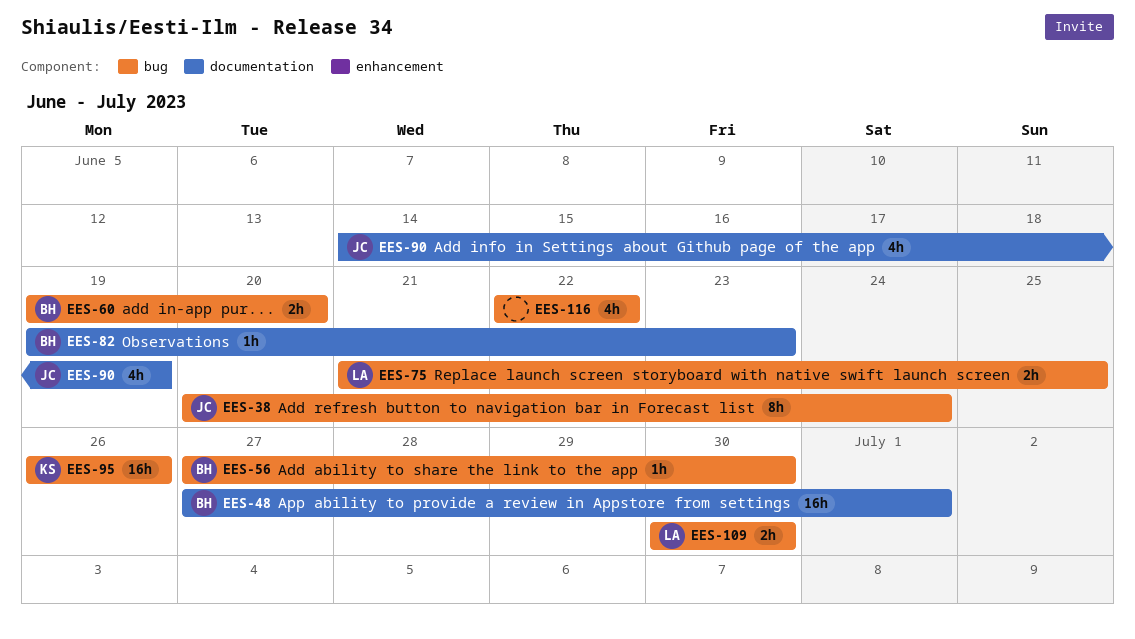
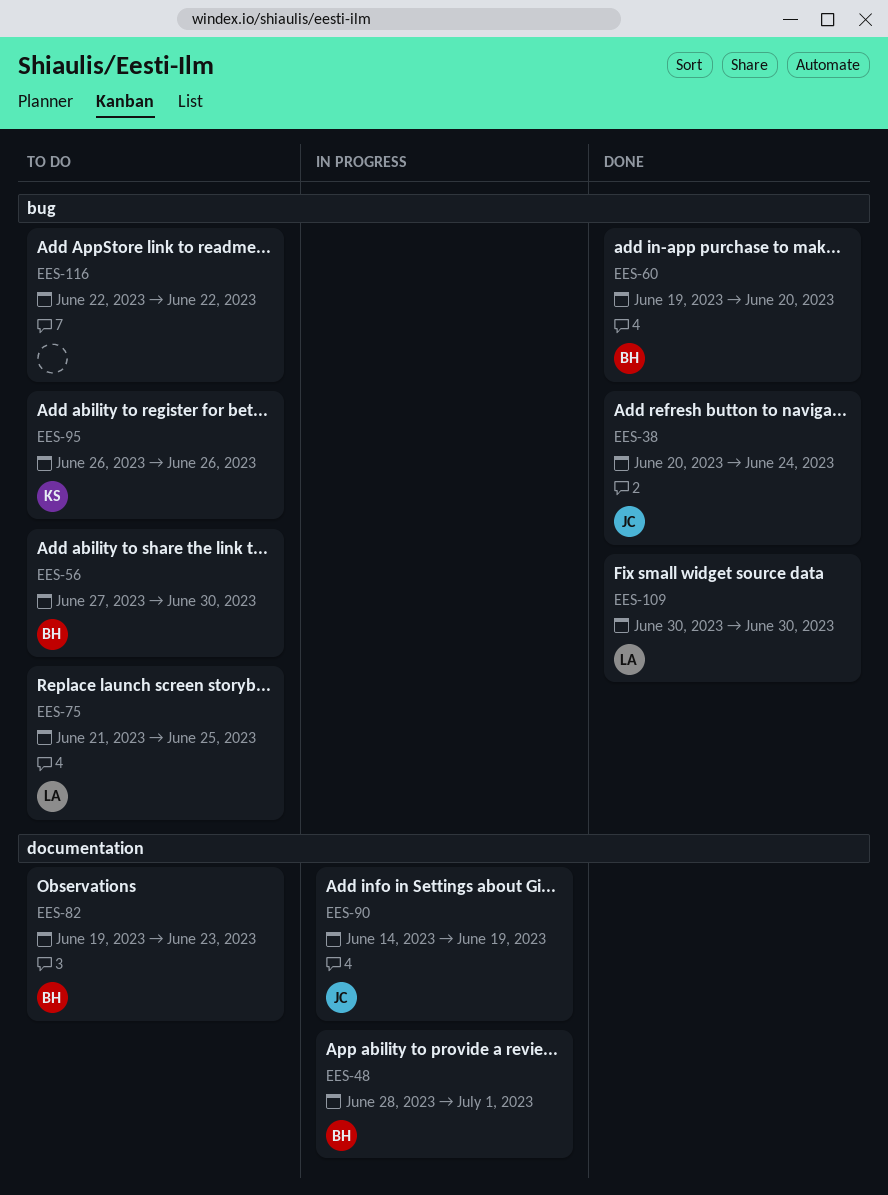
EES-48, start: Jun 27 -> Jun 28

